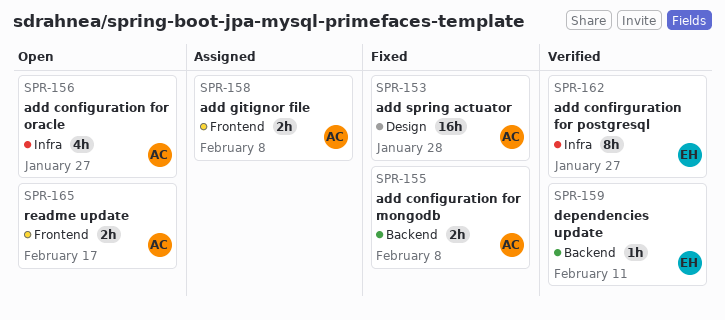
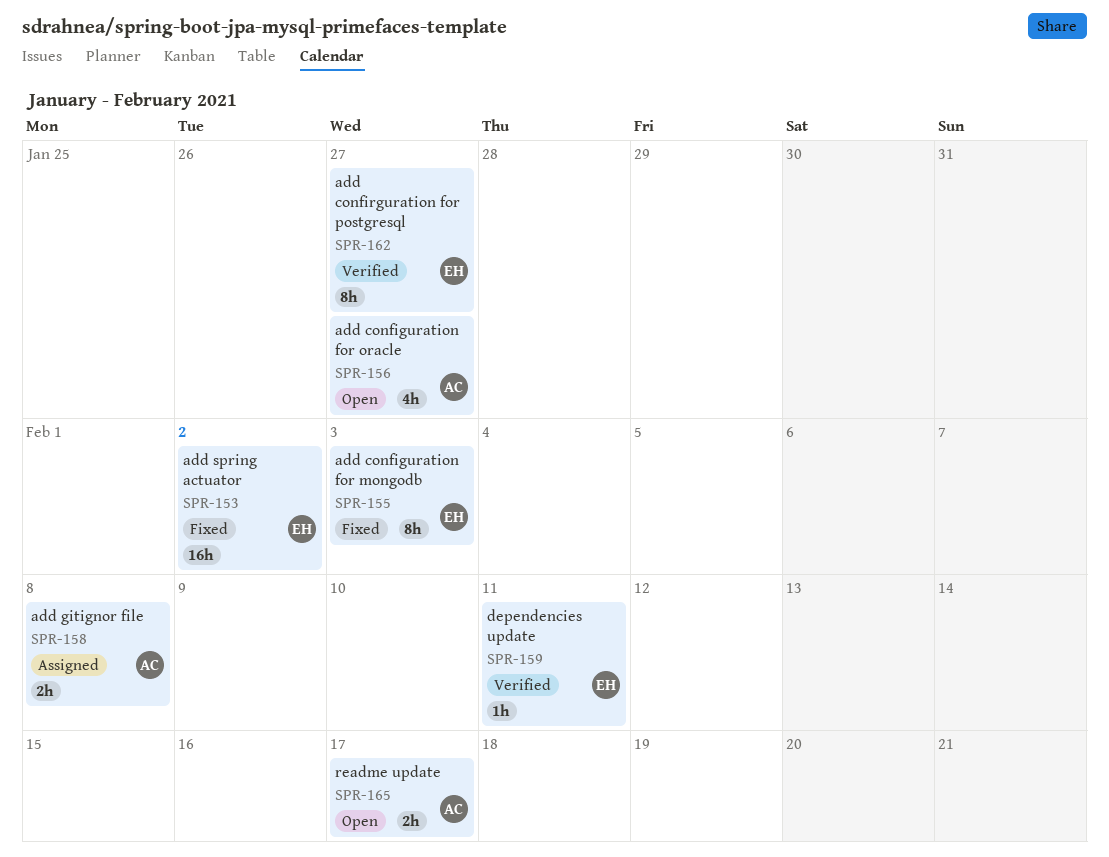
SPR-153, owner: AC -> EH
SPR-153, due: Jan 28 -> Feb 2
SPR-155, owner: AC -> EH
SPR-155, estimate: 2h -> 8h
SPR-155, due: Feb 8 -> Feb 3

